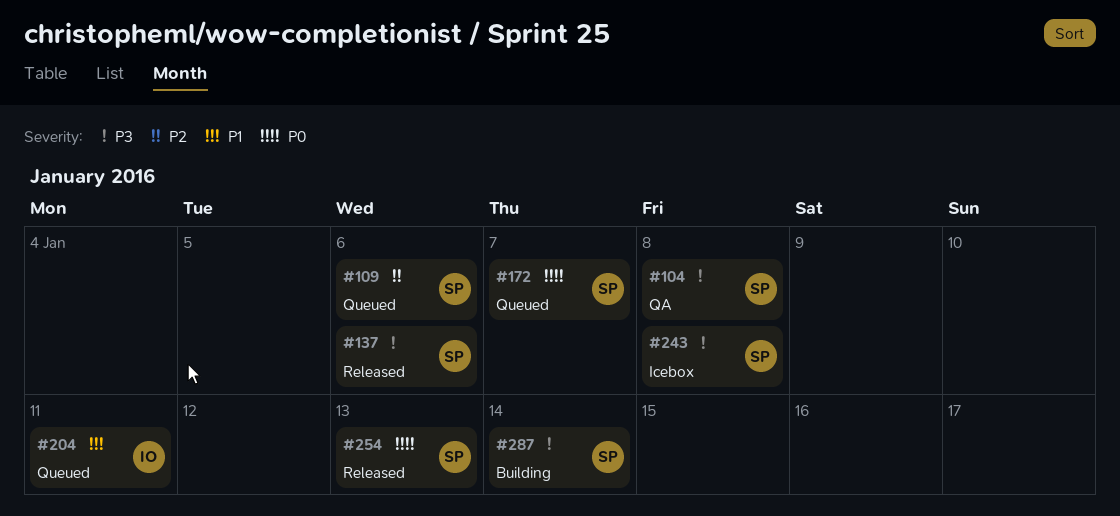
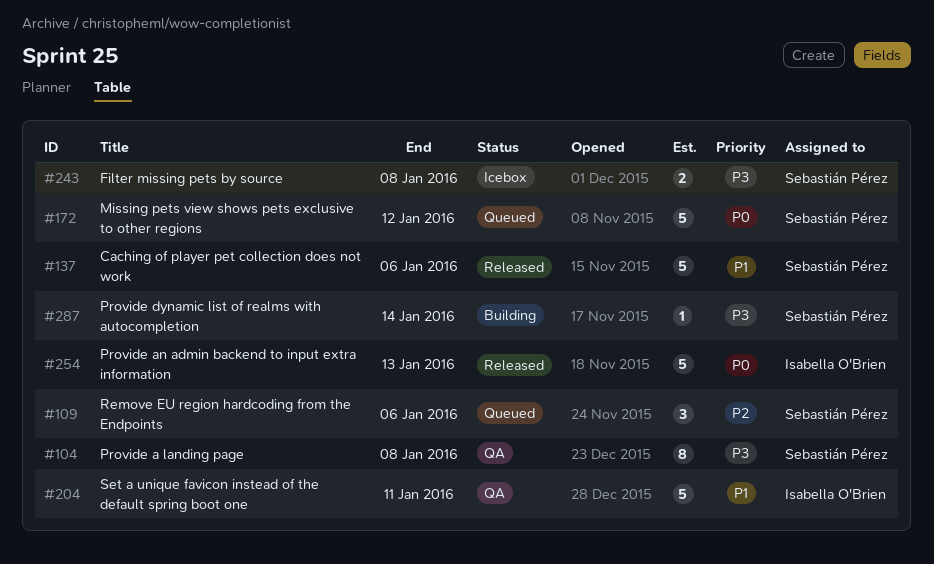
#137, priority: P3 -> P1
#172, due: Jan 7 -> Jan 12
#204, status: Queued -> QA
#254, owner: Sebastián Pérez -> Isabella O'Brien

